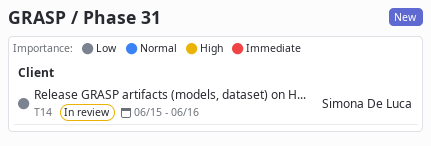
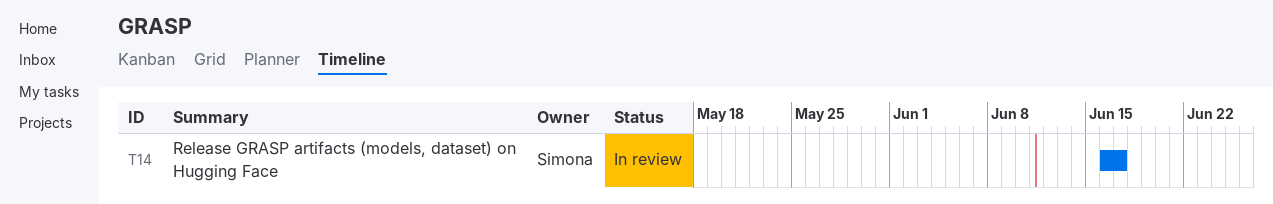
T14, start: Jun 15 -> Jun 16
T14, due: Jun 16 -> Jun 17

